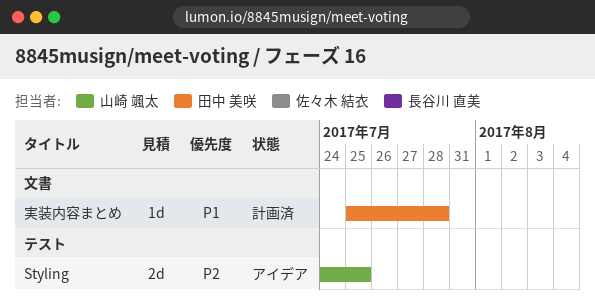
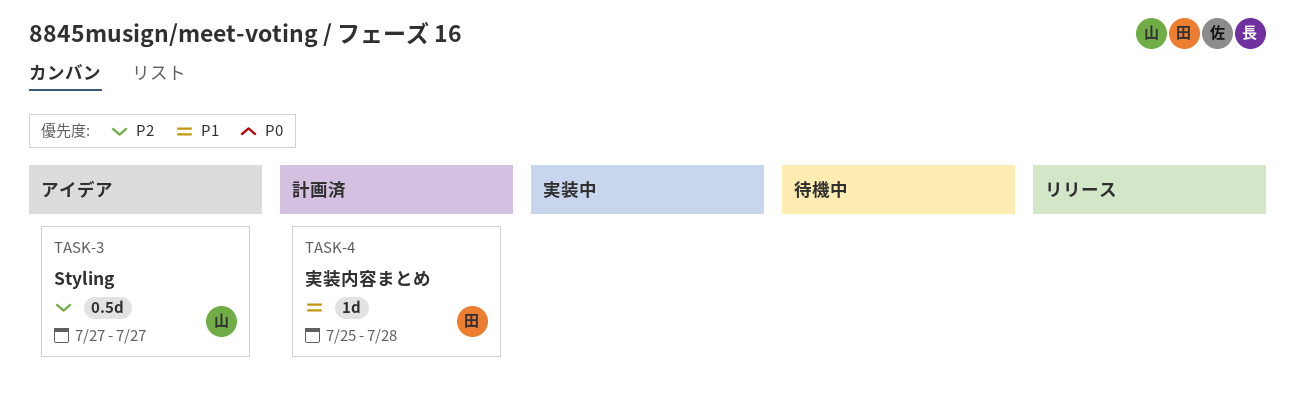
Styling, estimate: 2d -> 0.5d
Styling, start: Jul 24 -> Jul 27
Styling, due: Jul 25 -> Jul 27

